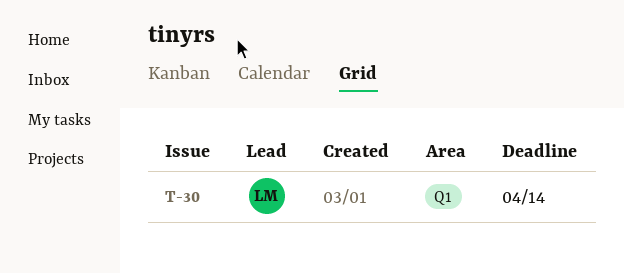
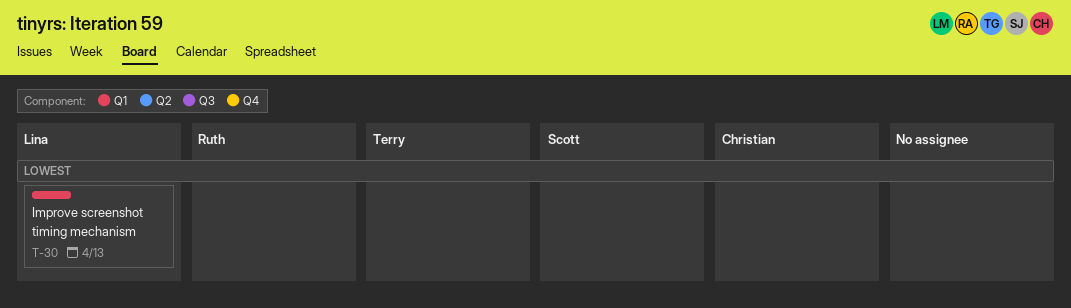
T-30, due: Apr 14 -> Apr 13

